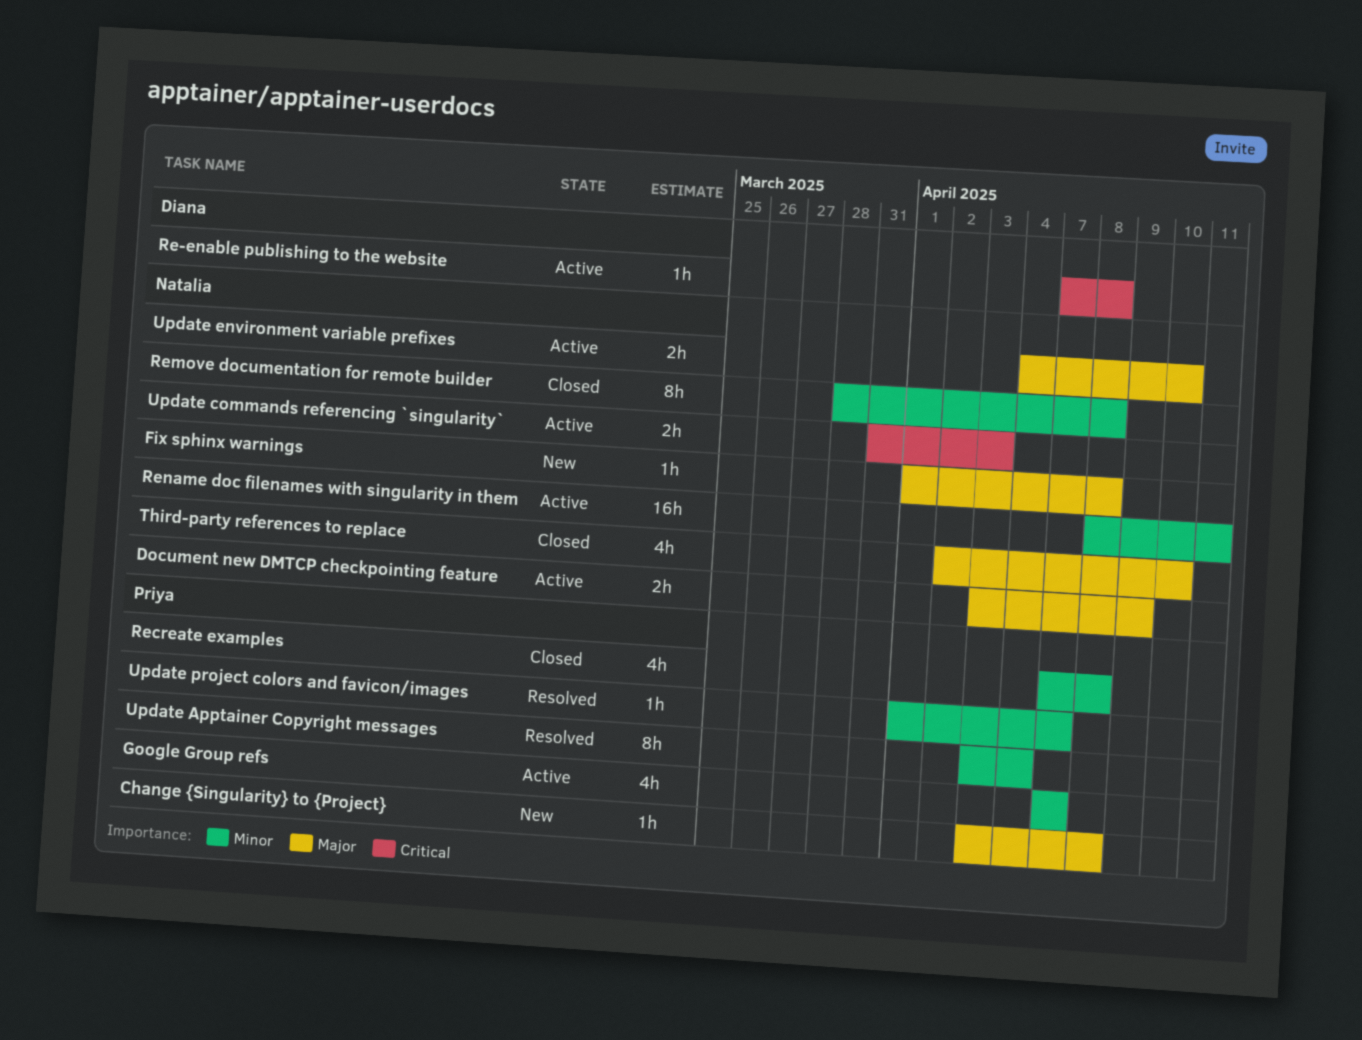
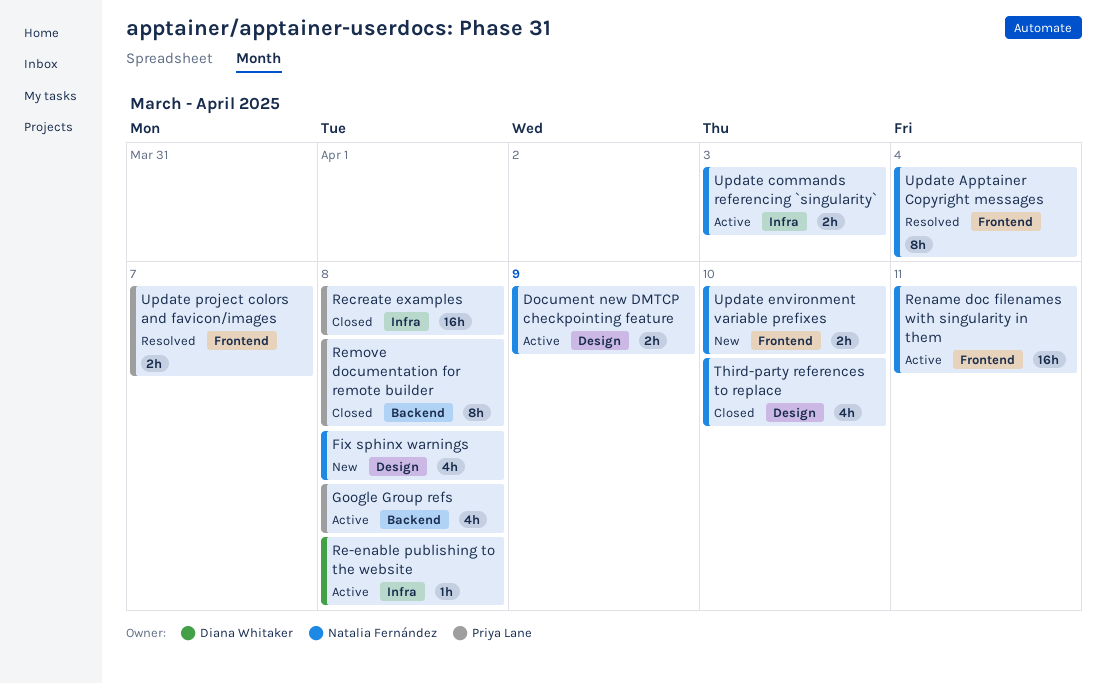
Change {Singularity} to {Project}: present -> none
Fix sphinx warnings, estimate: 1h -> 4h
Google Group refs, due: Apr 7 -> Apr 8
Recreate examples, estimate: 4h -> 16h
Remove documentation for remote builder, owner: Natalia Fernández -> Priya Lane
Update Apptainer Copyright messages, owner: Priya Lane -> Natalia Fernández
Update environment variable prefixes, status: Active -> New
Update project colors and favicon/images, estimate: 1h -> 2h

